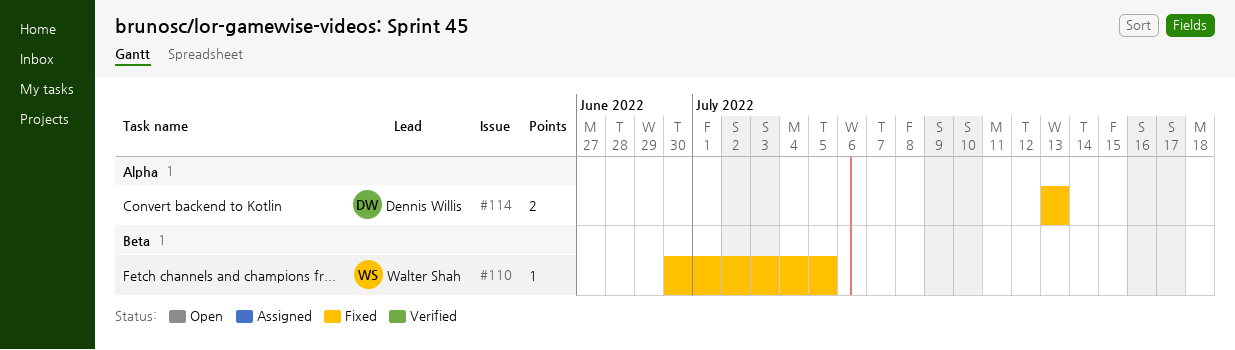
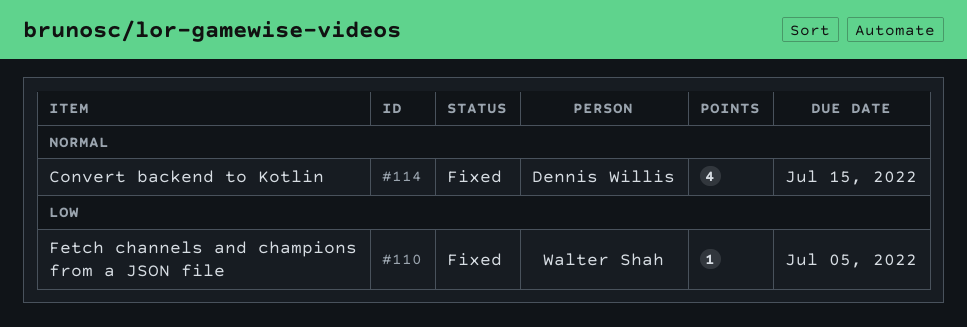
#114, estimate: 2 -> 4
#114, due: Jul 13 -> Jul 15

